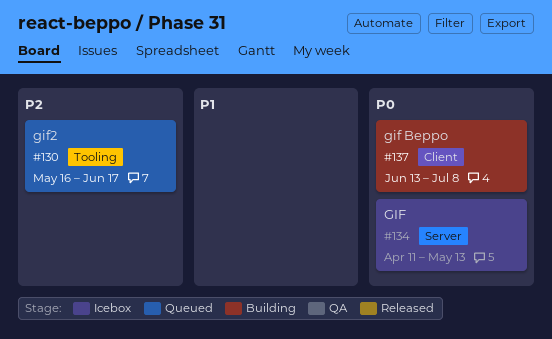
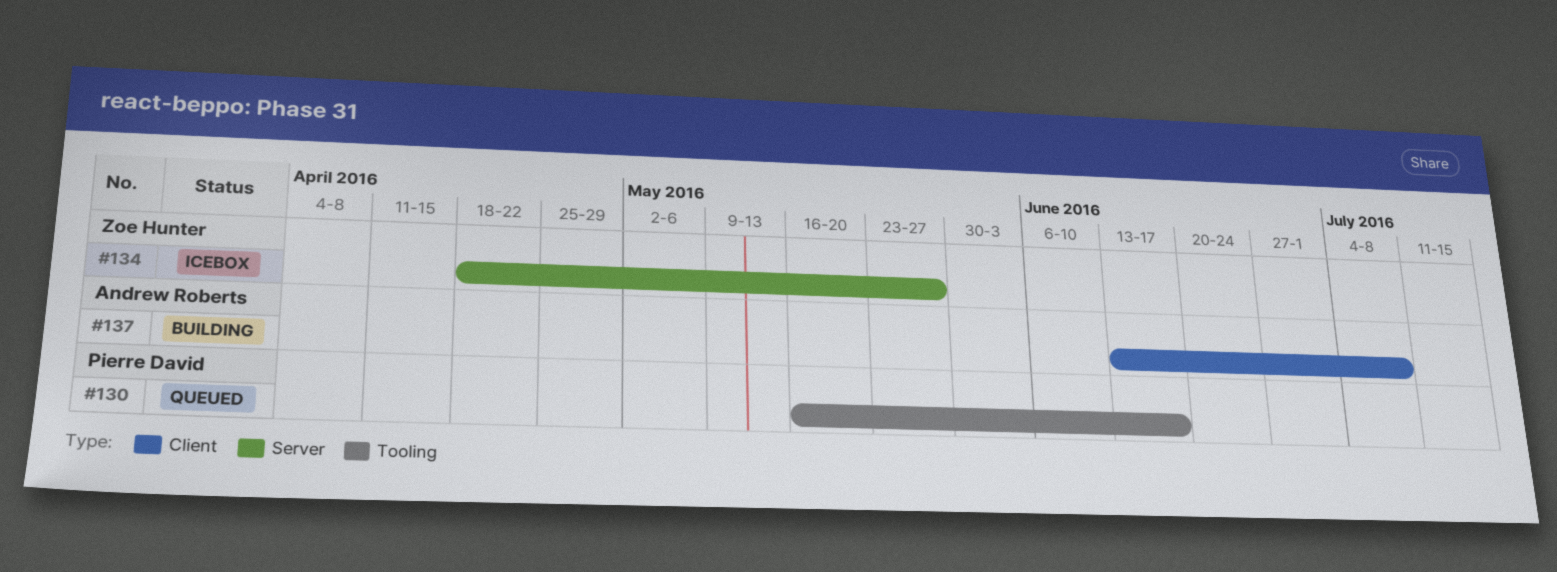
#134, start: Apr 11 -> Apr 18
#134, due: May 13 -> May 27

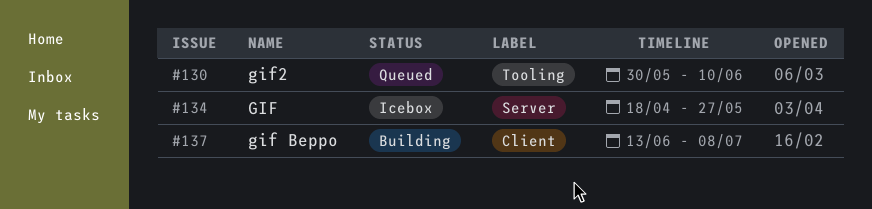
#130, start: May 16 -> May 30
#130, due: Jun 17 -> Jun 10

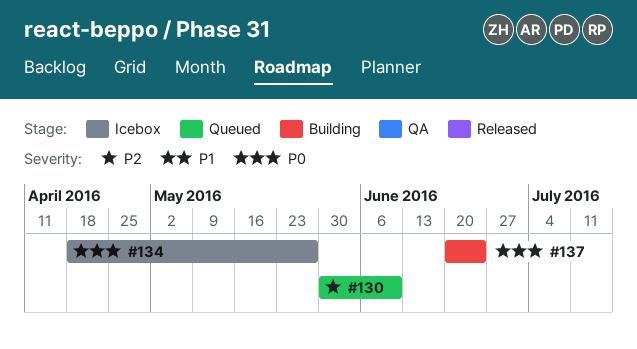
#137, start: Jun 13 -> Jun 20
#137, due: Jul 8 -> Jun 24

